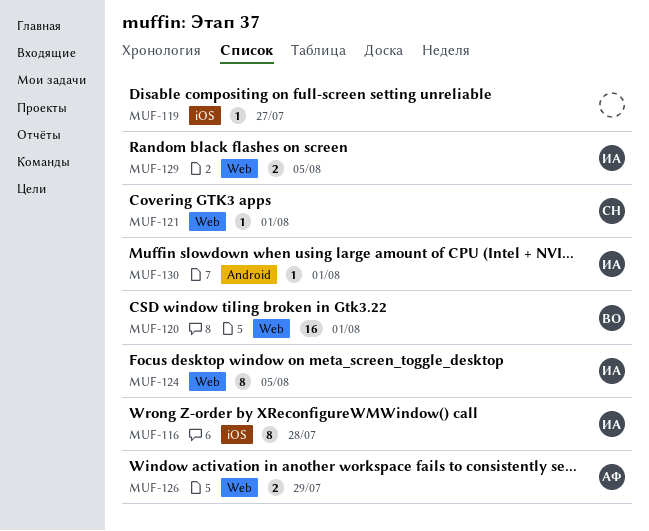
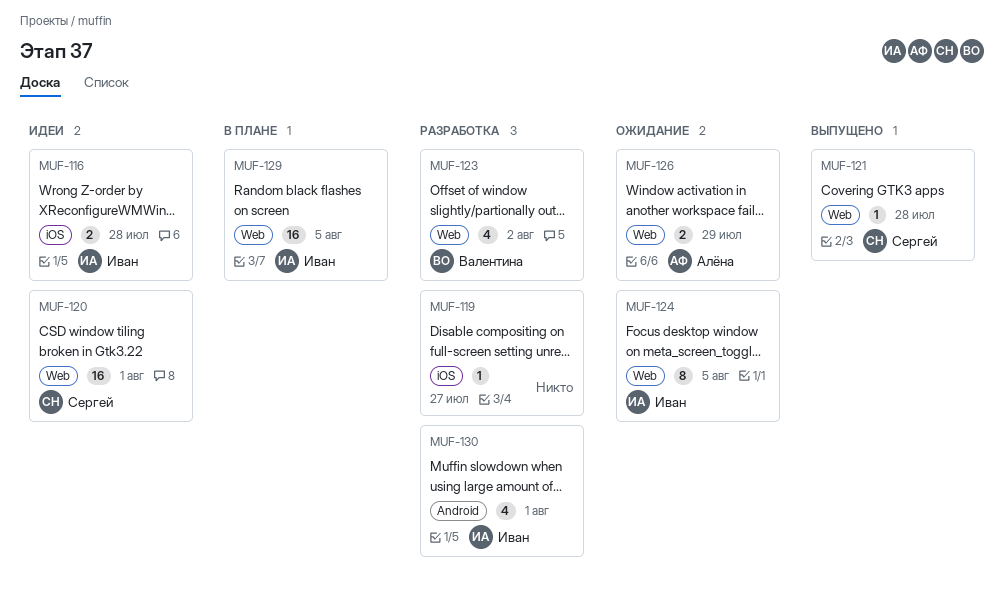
MUF-116, estimate: 8 -> 2
MUF-120, owner: Валентина -> Сергей
MUF-121, due: Aug 1 -> Jul 28
MUF-123: none -> present
MUF-129, estimate: 2 -> 16
MUF-130, estimate: 1 -> 4

